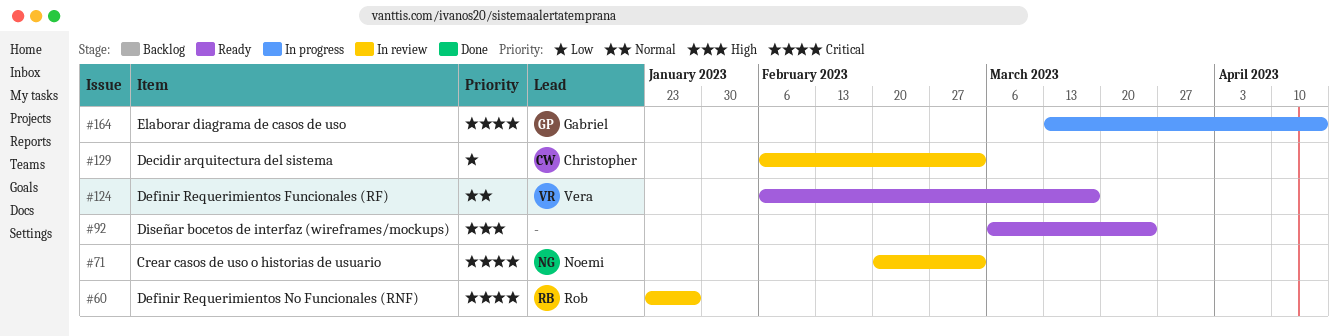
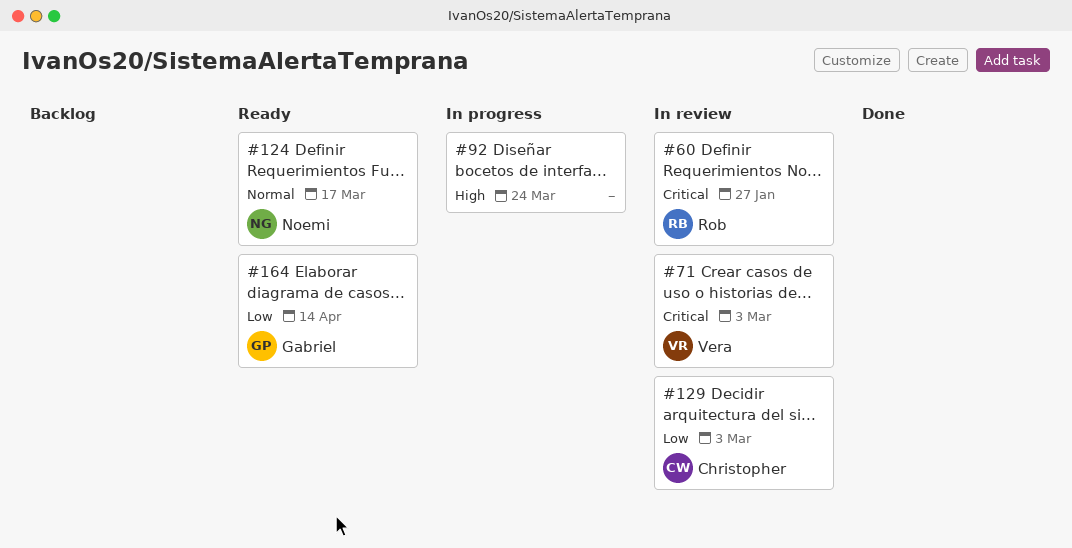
#71, owner: Noemi -> Vera
#92, status: Ready -> In progress
#124, owner: Vera -> Noemi
#164, status: In progress -> Ready
#164, priority: Critical -> Low

